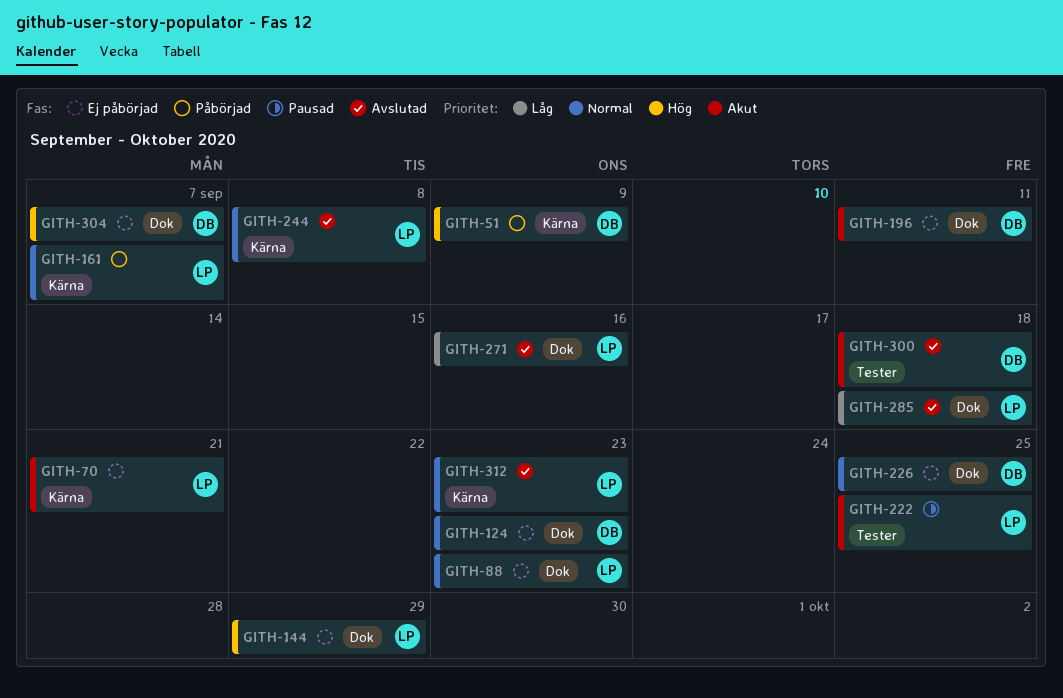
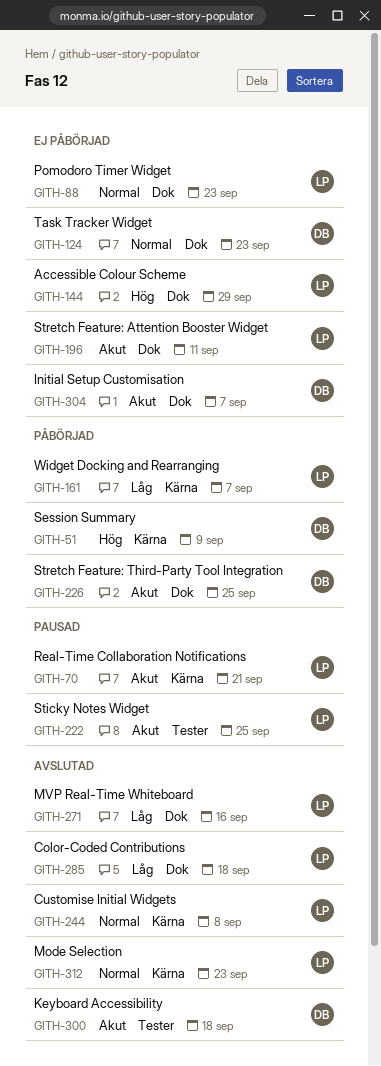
GITH-70, status: Ej påbörjad -> Pausad
GITH-161, priority: Normal -> Låg
GITH-196, owner: DB -> LP
GITH-226, status: Ej påbörjad -> Påbörjad
GITH-226, priority: Normal -> Akut
GITH-304, priority: Hög -> Akut

